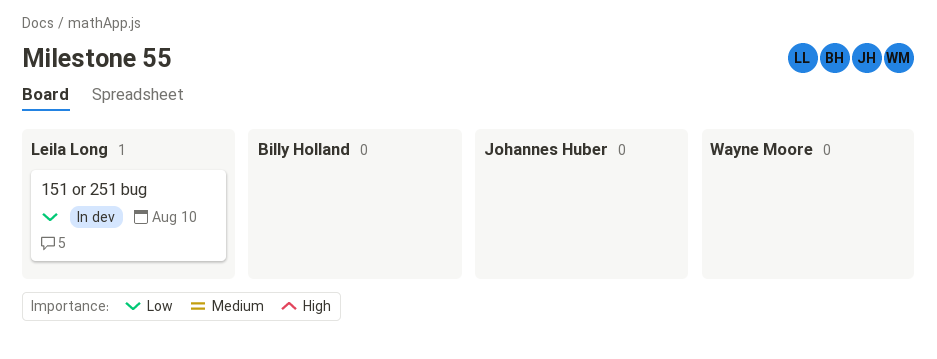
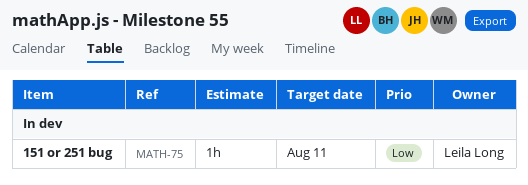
151 or 251 bug, due: Aug 10 -> Aug 11

